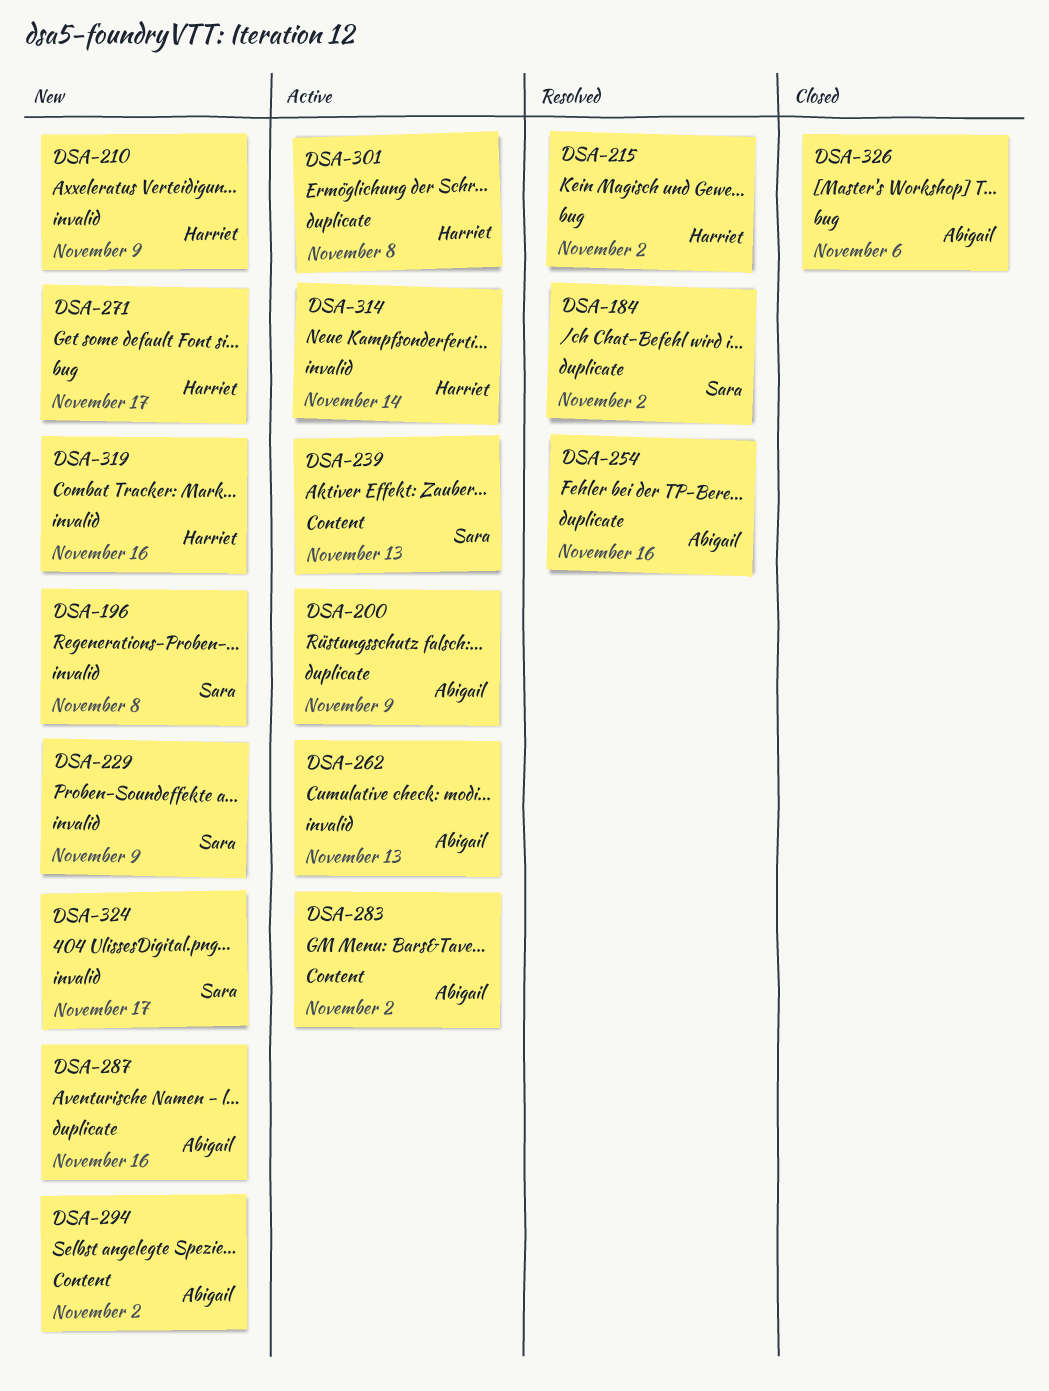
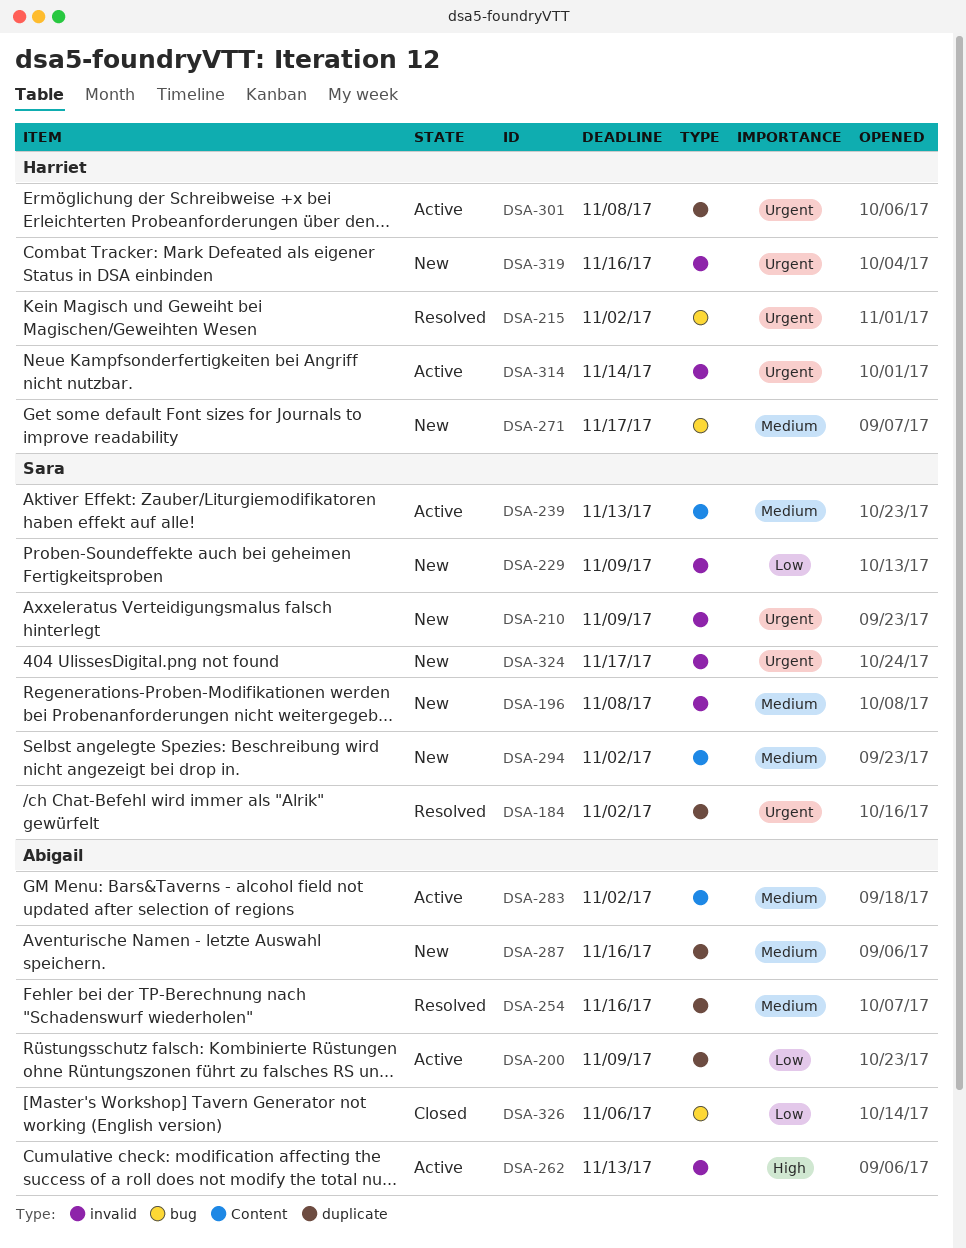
DSA-210, owner: Harriet -> Sara
DSA-294, owner: Abigail -> Sara

